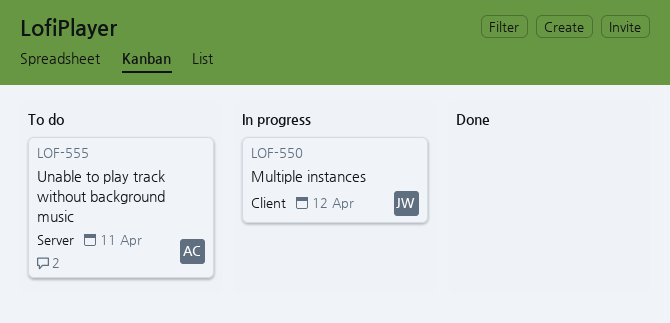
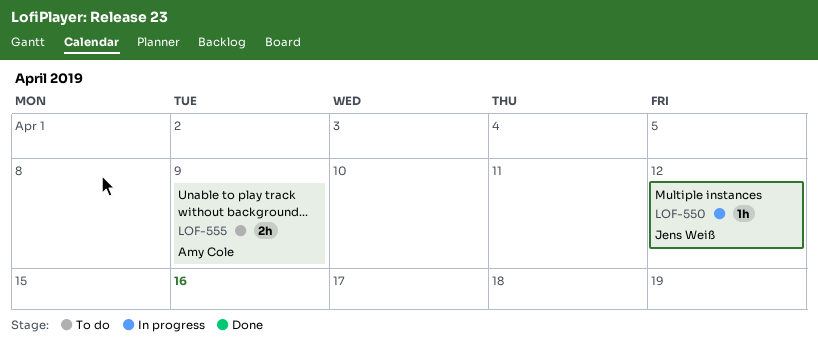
LOF-555, due: Apr 11 -> Apr 9

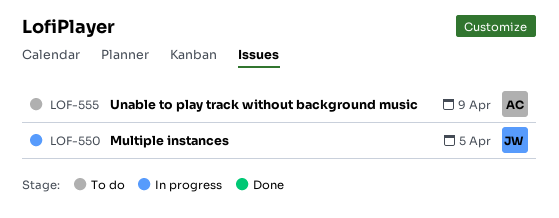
LOF-550, due: Apr 12 -> Apr 5

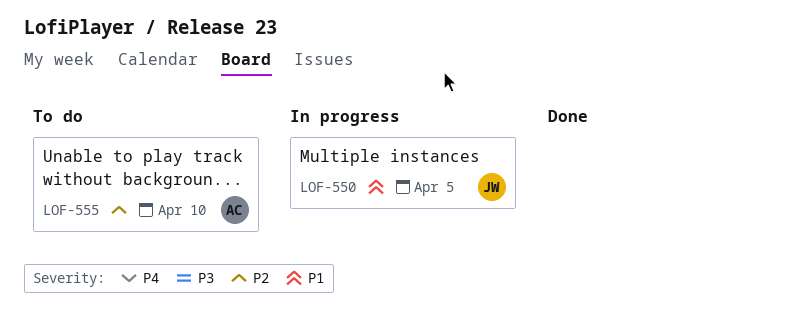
LOF-555, due: Apr 9 -> Apr 10

